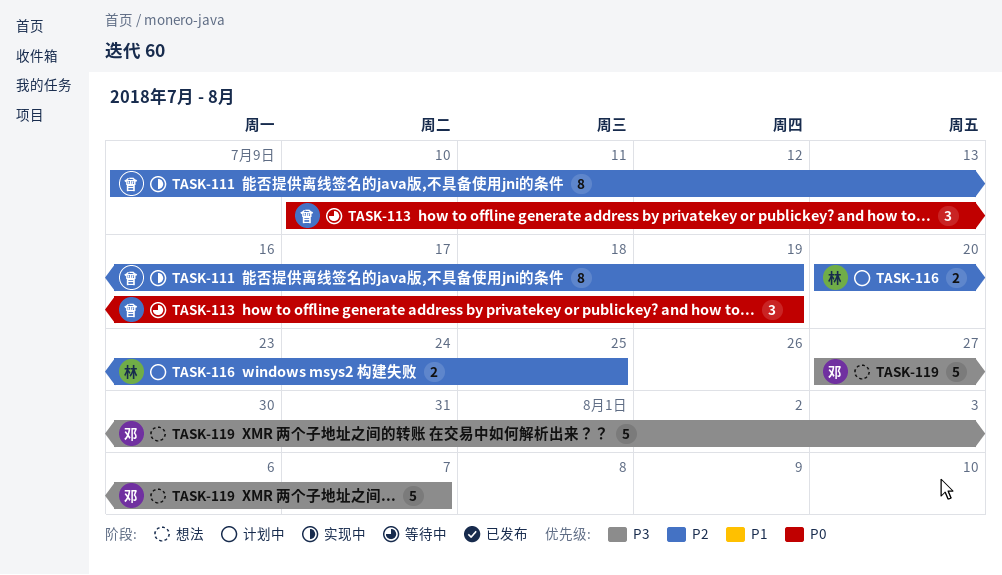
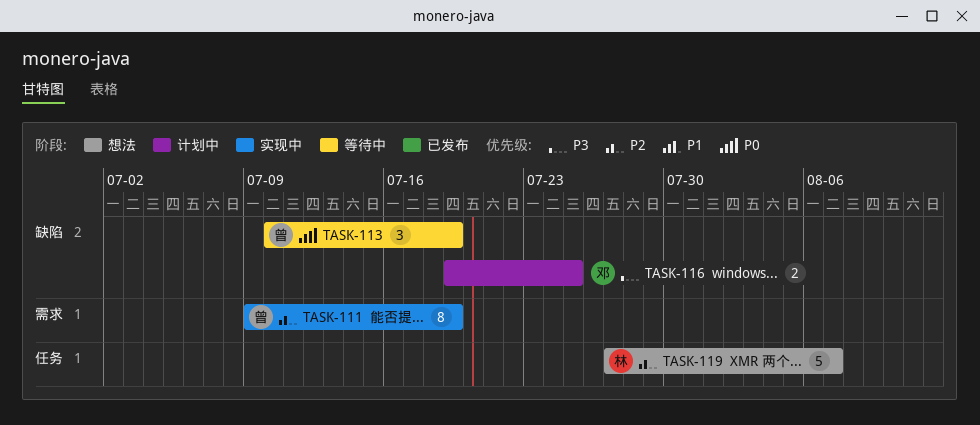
TASK-116, owner: 林 -> 邓
TASK-116, priority: P2 -> P3
TASK-116, start: Jul 20 -> Jul 19
TASK-119, owner: 邓 -> 林
TASK-119, priority: P3 -> P2

